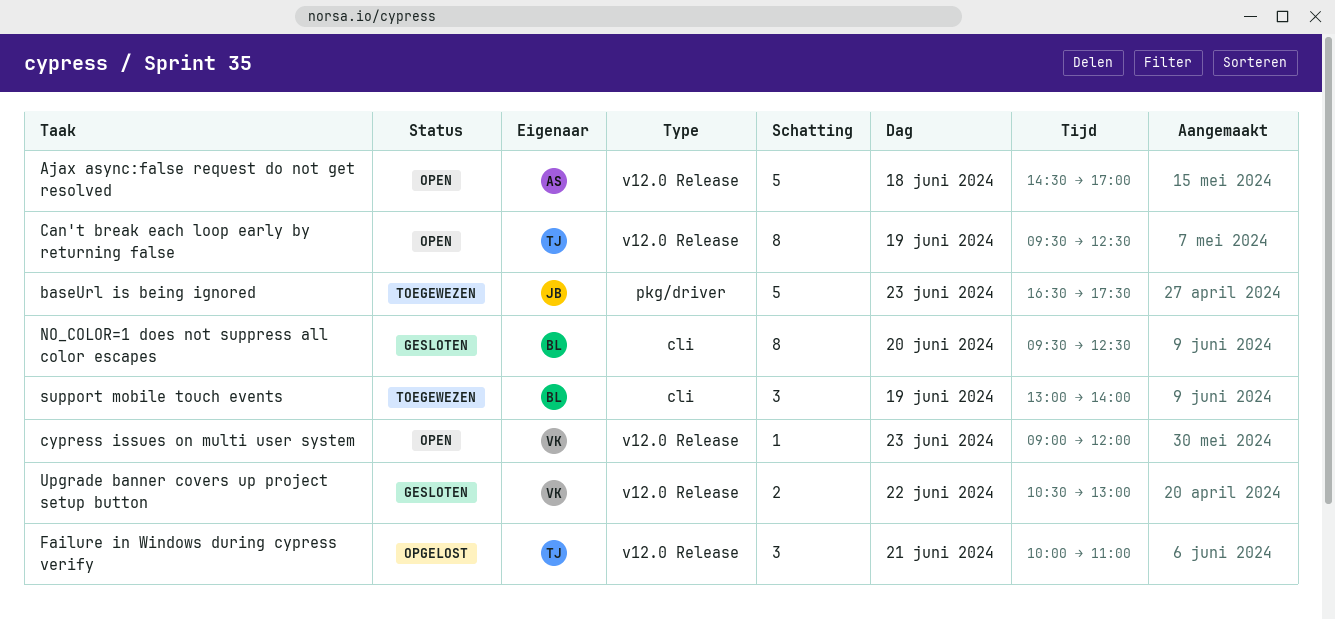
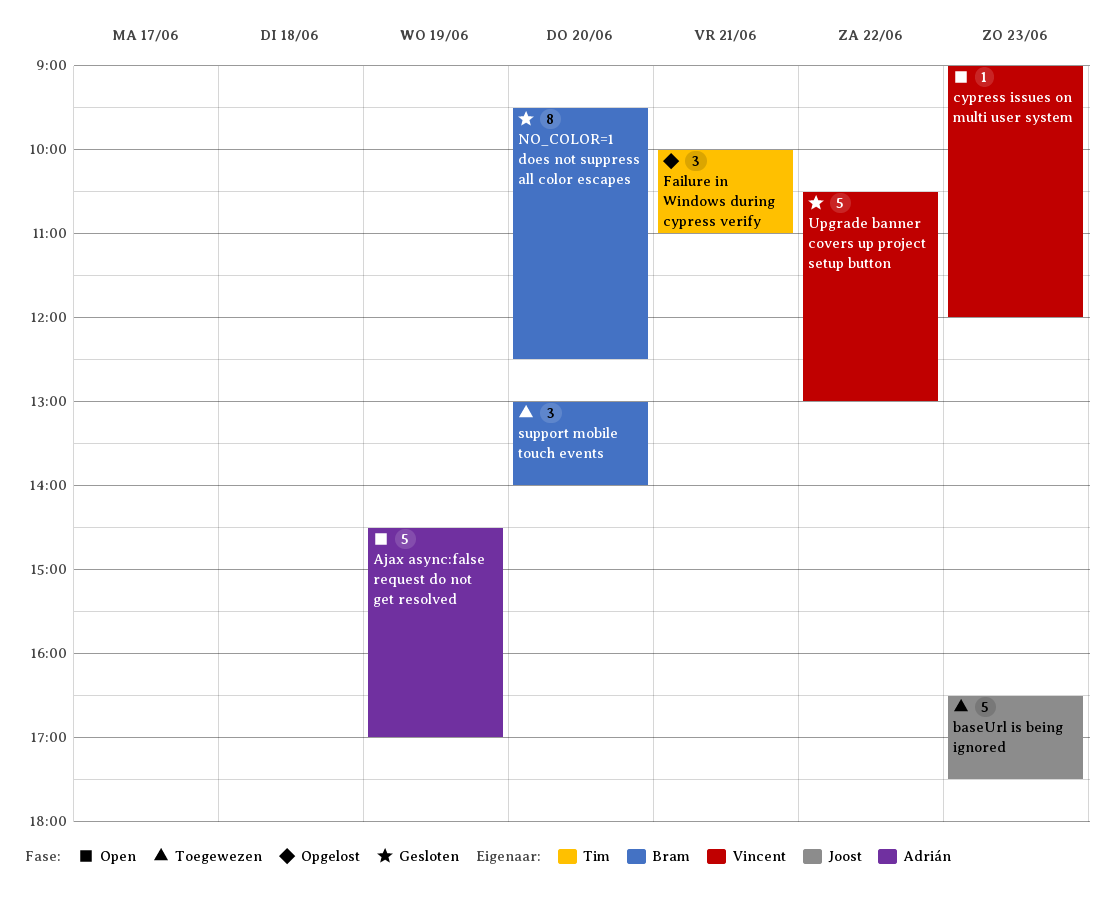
Ajax async:false request do not get resolved, day: Jun 18 -> Jun 19
Can't break each loop early by returning false: present -> none
support mobile touch events, day: Jun 19 -> Jun 20
Upgrade banner covers up project setup button, estimate: 2 -> 5

